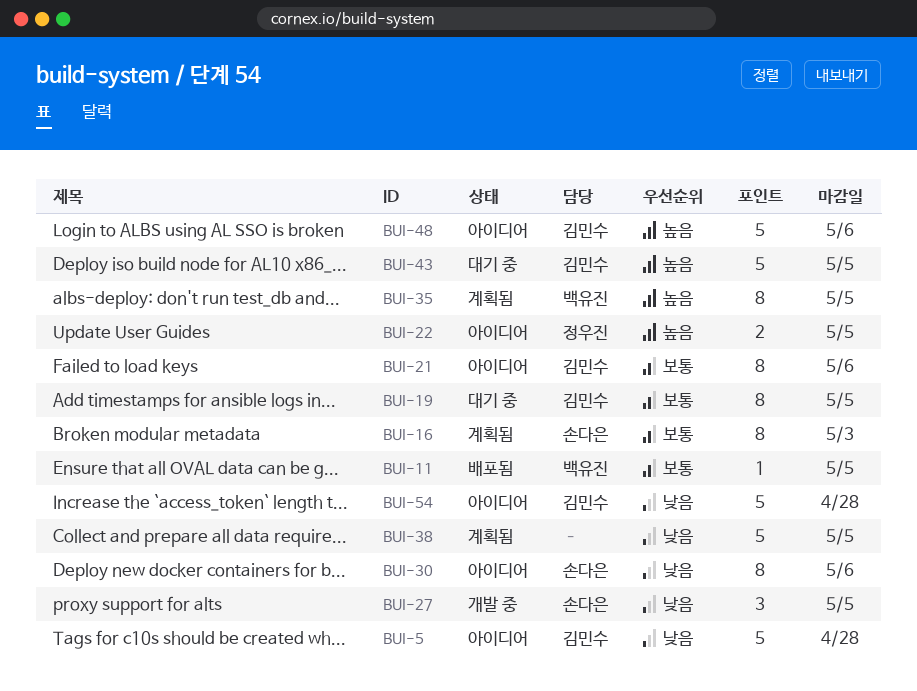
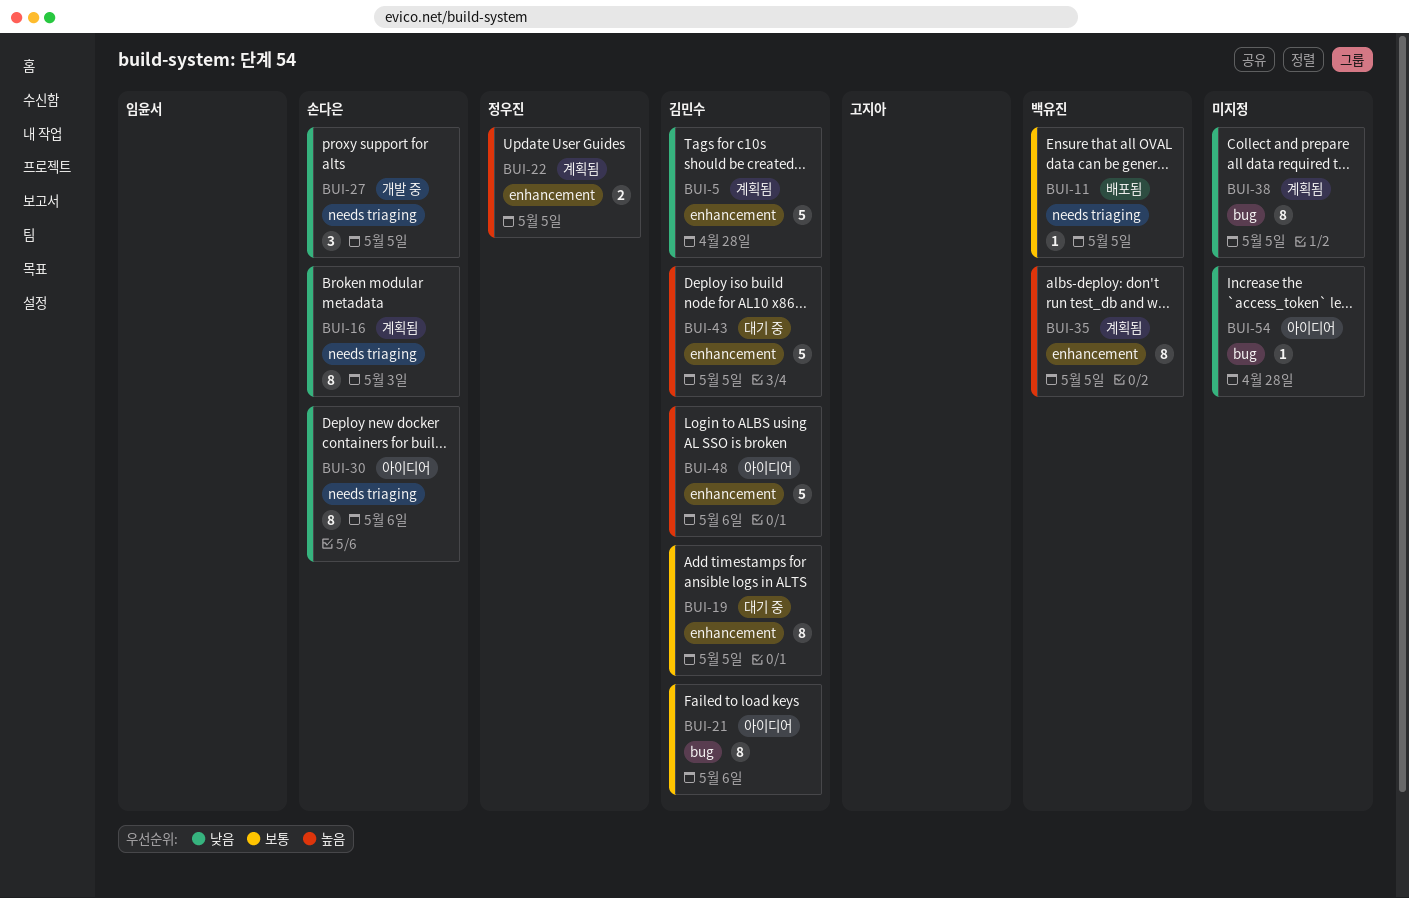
BUI-5, status: 아이디어 -> 계획됨
BUI-16, priority: 보통 -> 낮음
BUI-22, status: 아이디어 -> 계획됨
BUI-38, estimate: 5 -> 8
BUI-54, owner: 김민수 -> none
BUI-54, estimate: 5 -> 1

